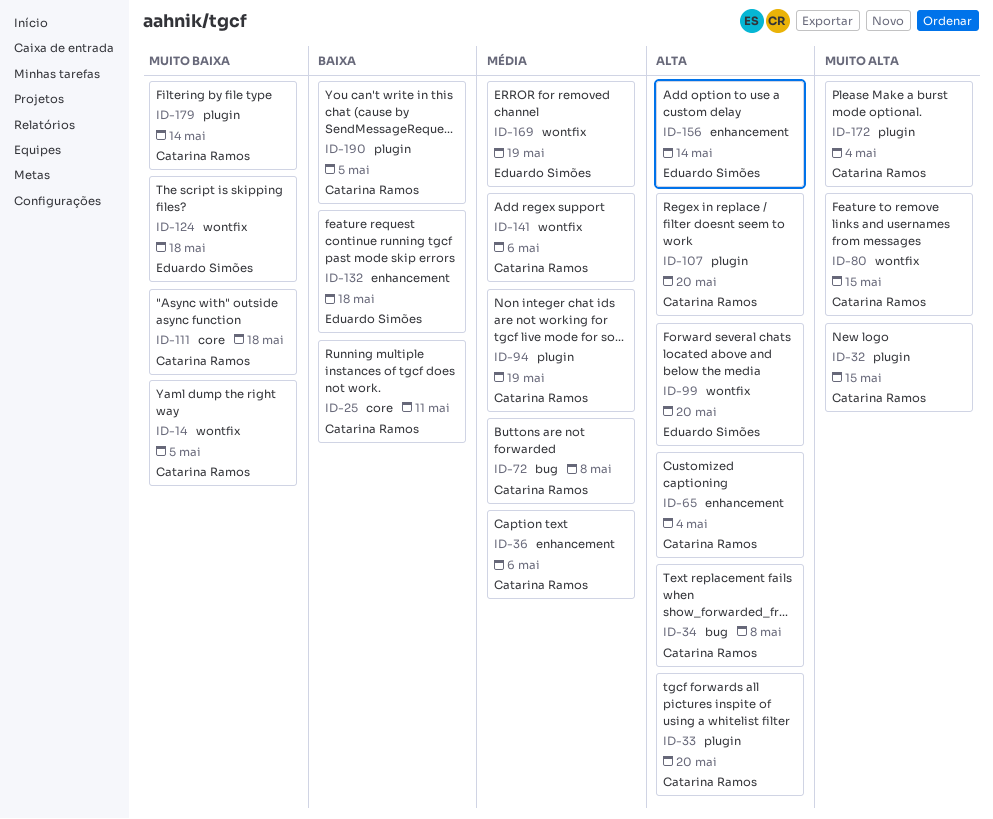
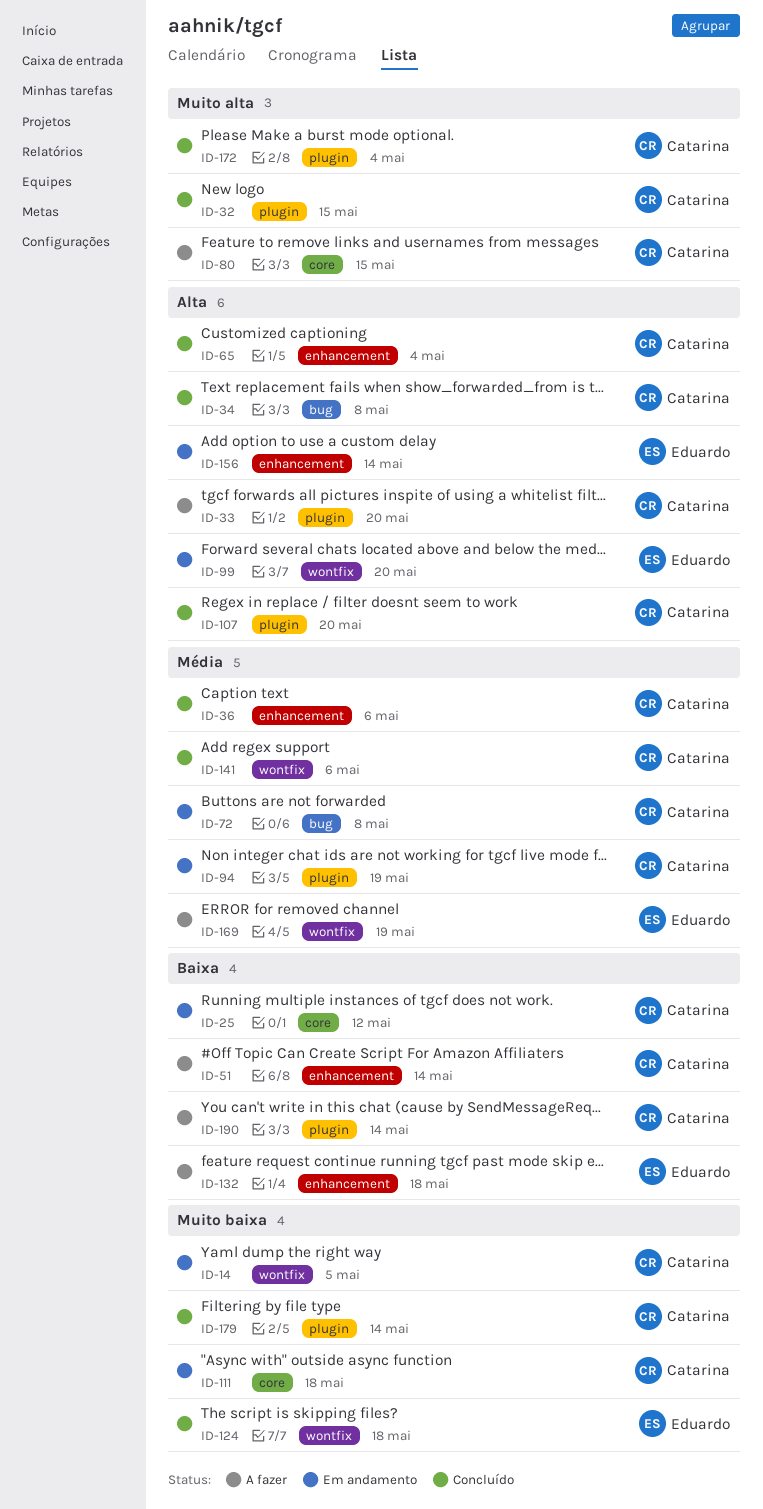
ID-25, due: May 11 -> May 12
ID-51: none -> present
ID-80, label: wontfix -> core
ID-190, due: May 5 -> May 14

